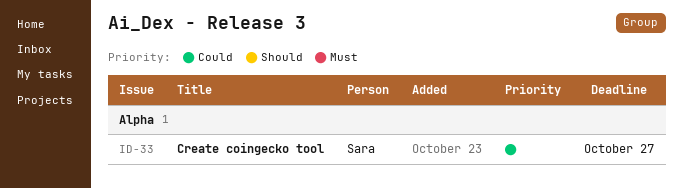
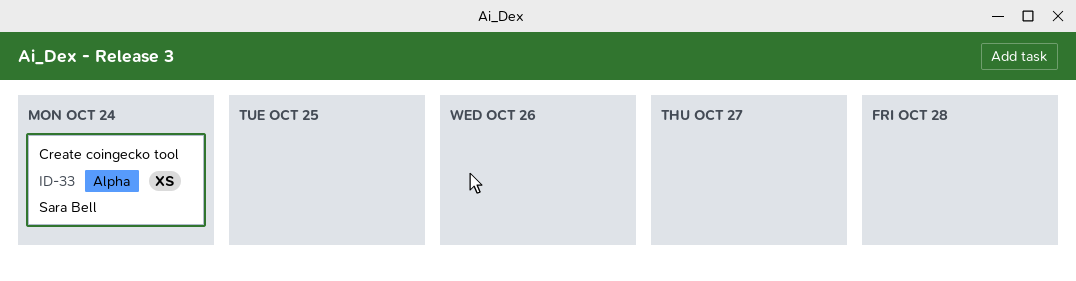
ID-33, due: Oct 27 -> Oct 24

